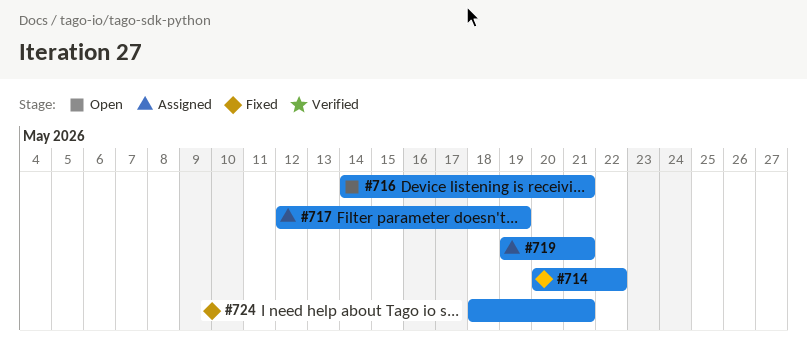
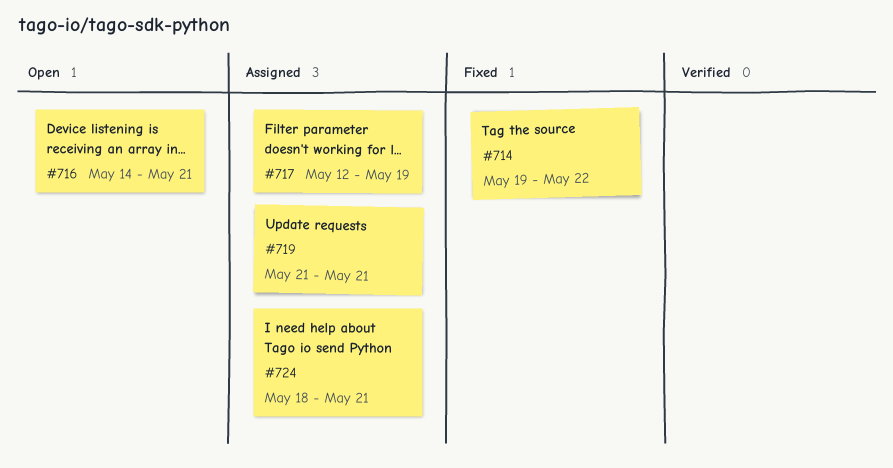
#714, start: May 20 -> May 19
#719, start: May 19 -> May 21
#724, status: Fixed -> Assigned

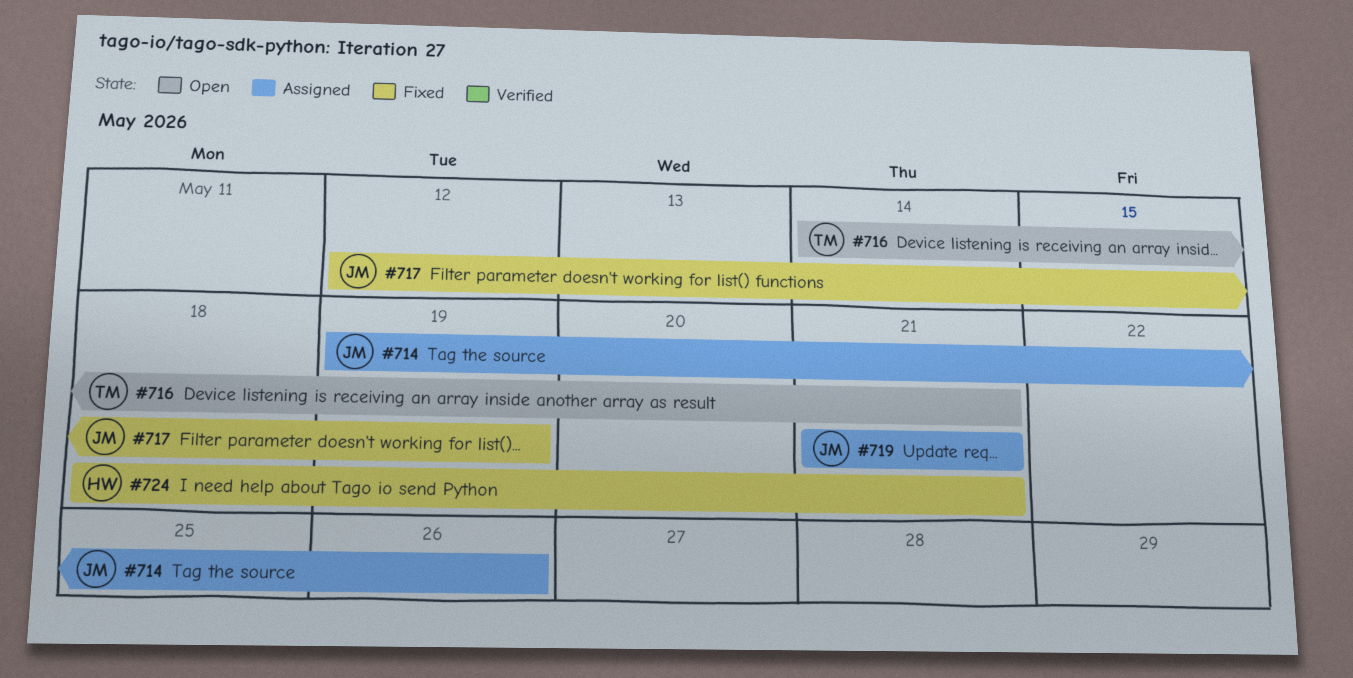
#714, status: Fixed -> Assigned
#714, due: May 22 -> May 26
#717, status: Assigned -> Fixed
#724, status: Assigned -> Fixed

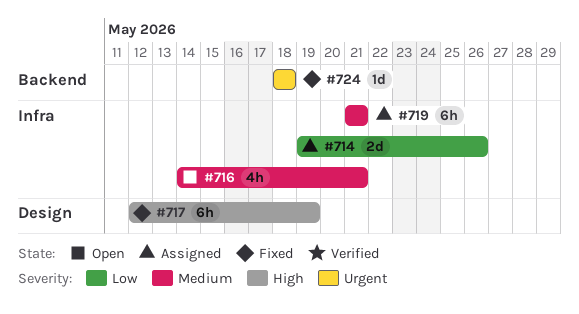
#724, due: May 21 -> May 18

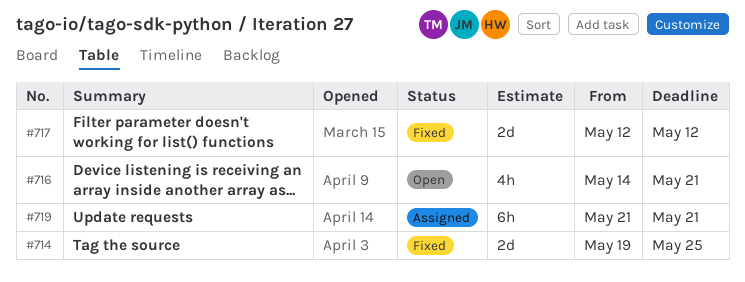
#714, status: Assigned -> Fixed
#714, due: May 26 -> May 25
#717, estimate: 6h -> 2d
#717, due: May 19 -> May 12
#724: present -> none

